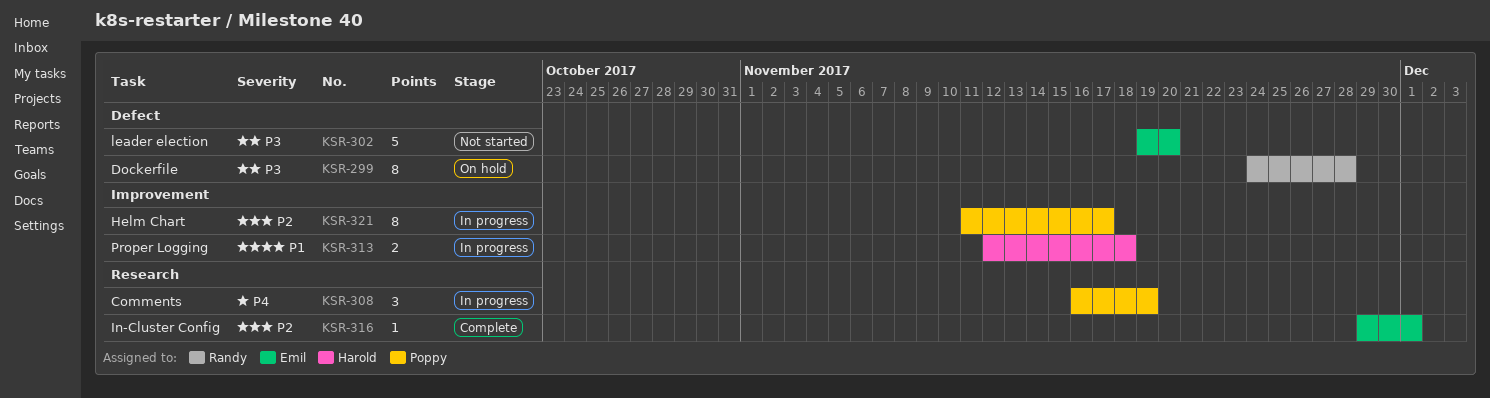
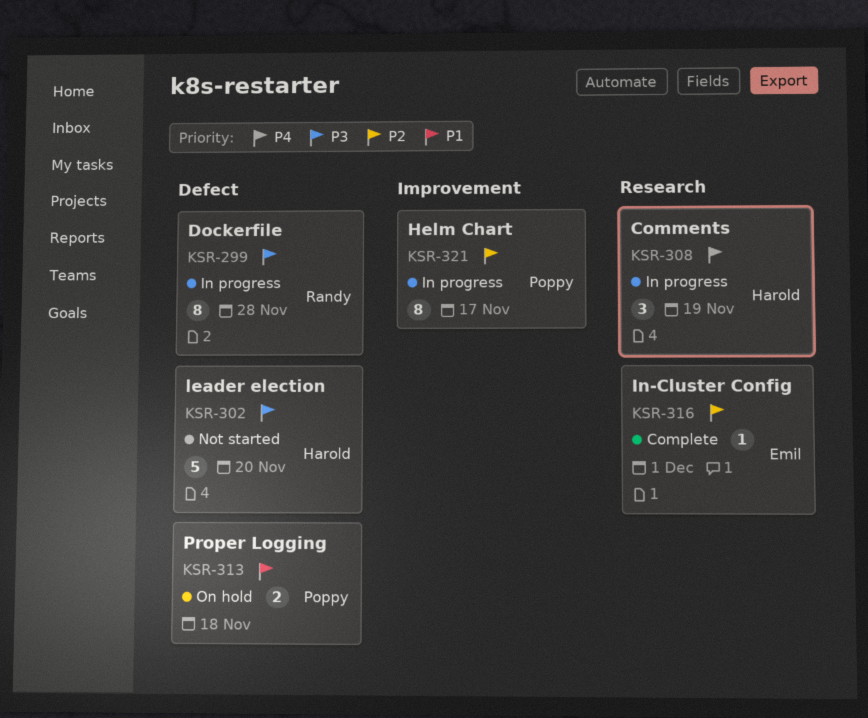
KSR-299, status: On hold -> In progress
KSR-302, owner: Emil -> Harold
KSR-308, owner: Poppy -> Harold
KSR-313, status: In progress -> On hold
KSR-313, owner: Harold -> Poppy
KSR-313, label: Improvement -> Defect

